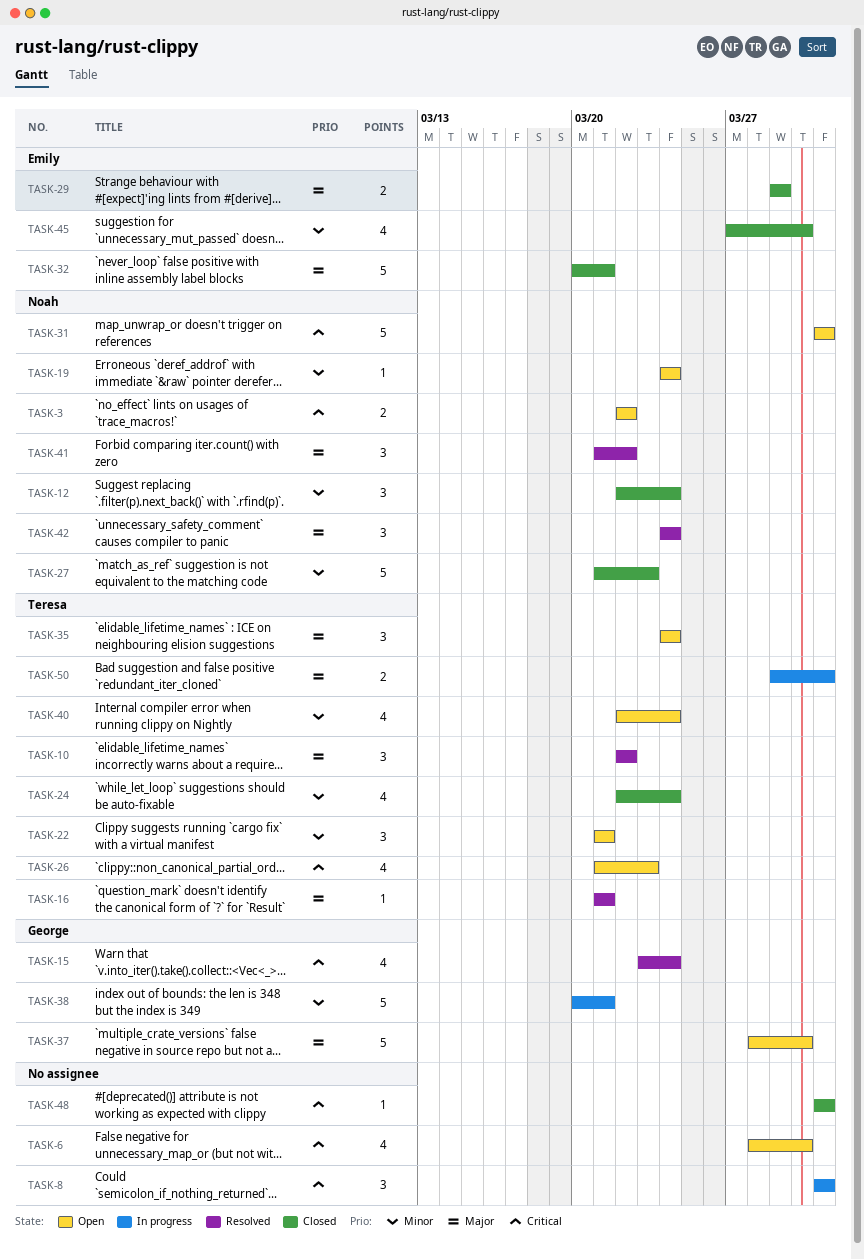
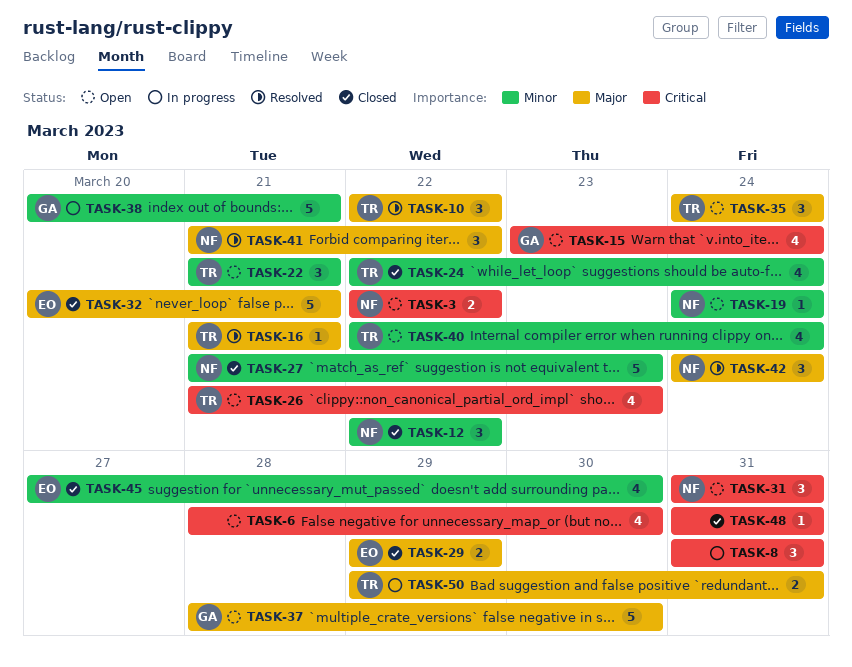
TASK-12, due: Mar 24 -> Mar 22
TASK-15, status: Resolved -> Open
TASK-31, estimate: 5 -> 3

